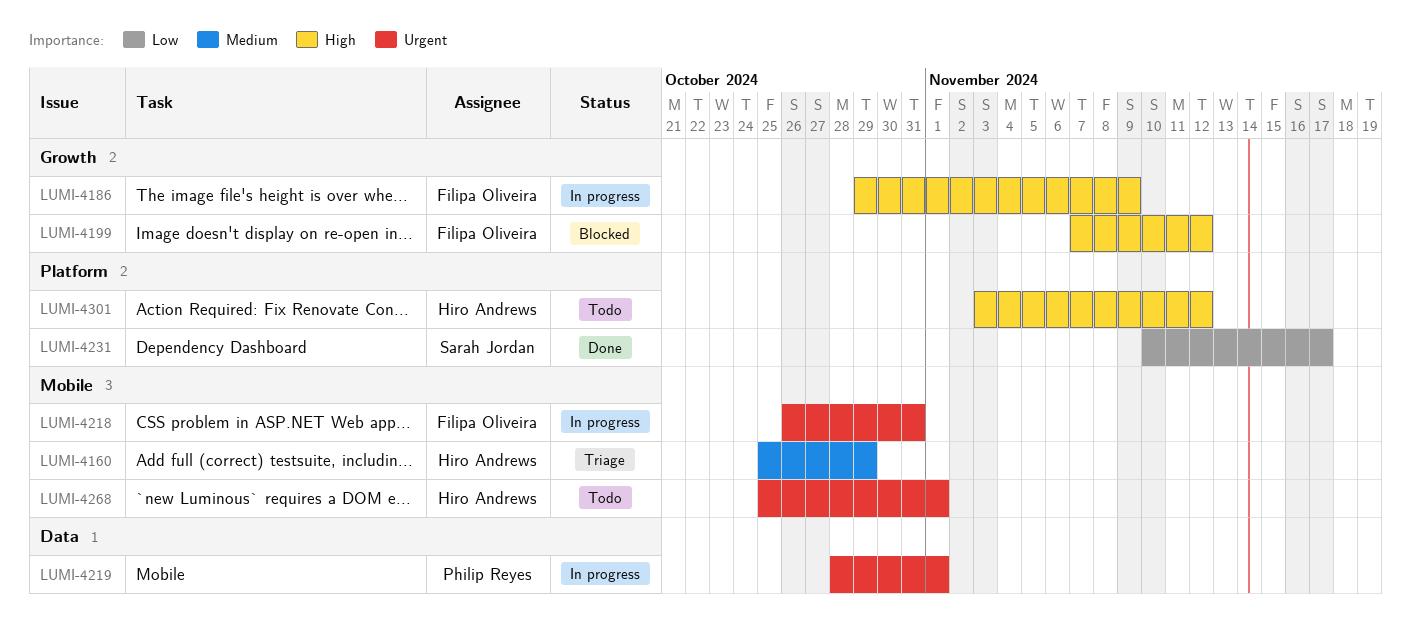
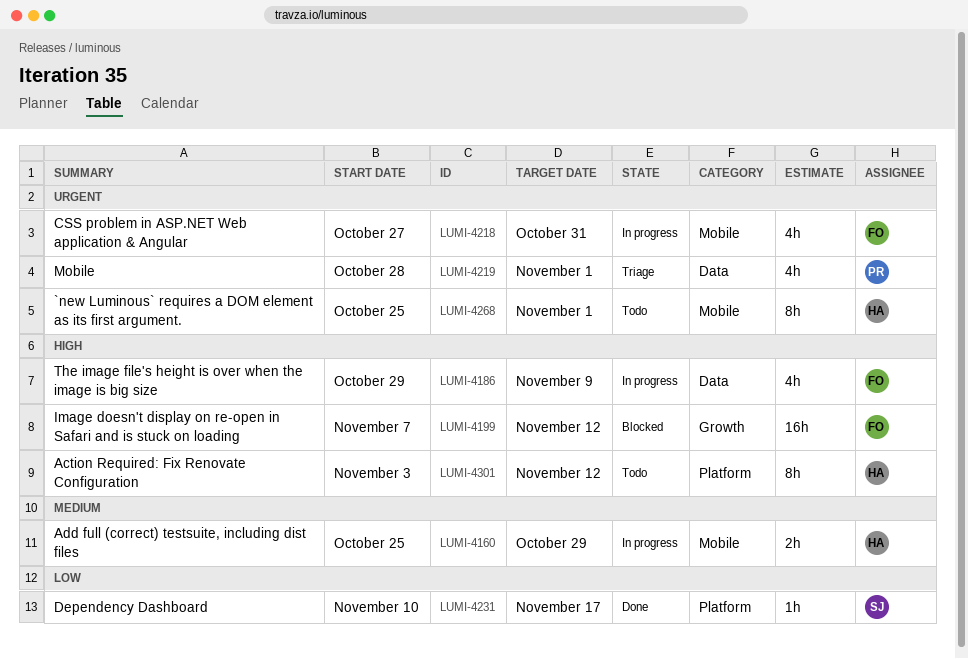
LUMI-4160, status: Triage -> In progress
LUMI-4186, label: Growth -> Data
LUMI-4218, start: Oct 26 -> Oct 27
LUMI-4219, status: In progress -> Triage

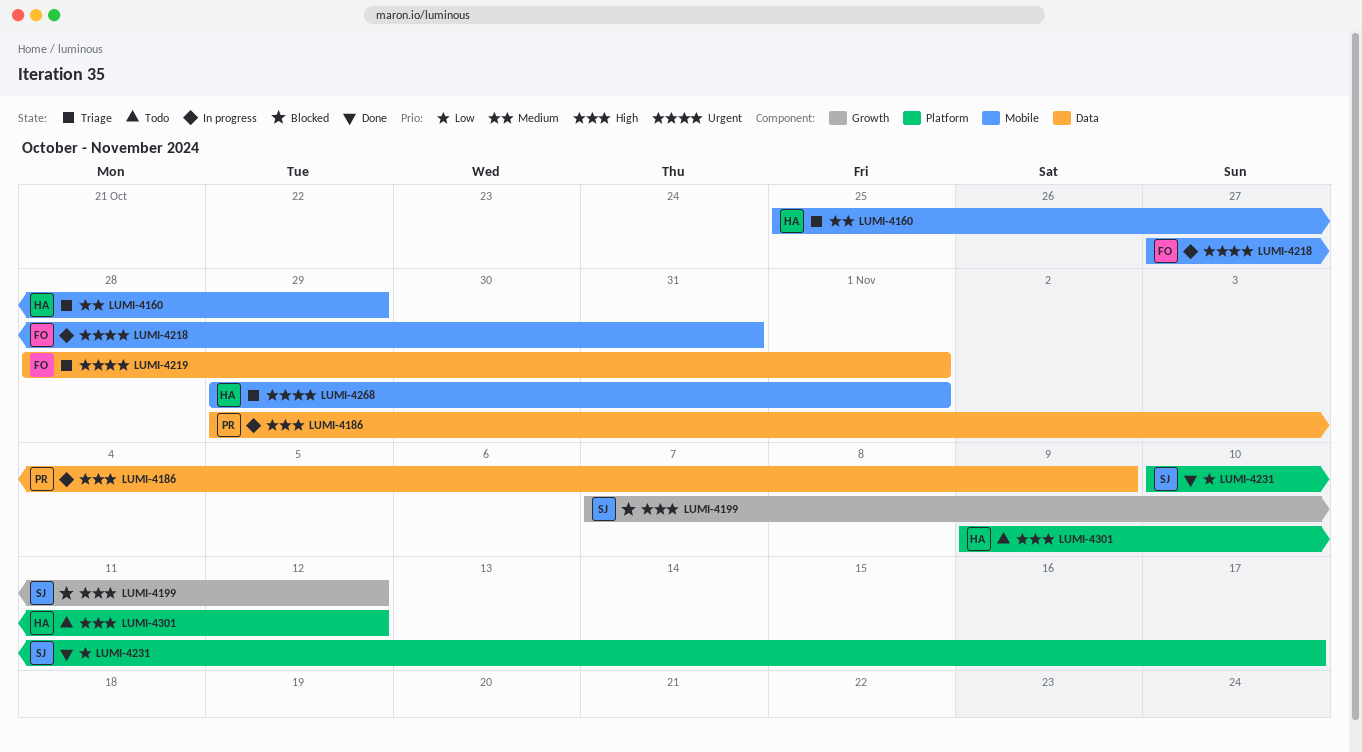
LUMI-4160, status: In progress -> Triage
LUMI-4186, owner: FO -> PR
LUMI-4199, owner: FO -> SJ
LUMI-4219, owner: PR -> FO
LUMI-4268, status: Todo -> Triage
LUMI-4268, start: Oct 25 -> Oct 29
LUMI-4301, start: Nov 3 -> Nov 9

